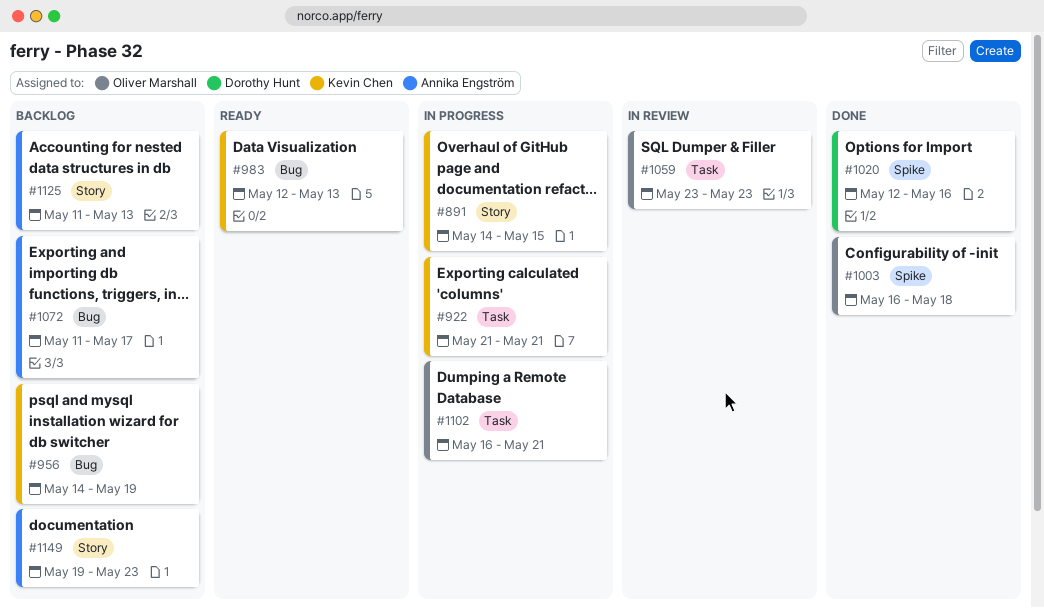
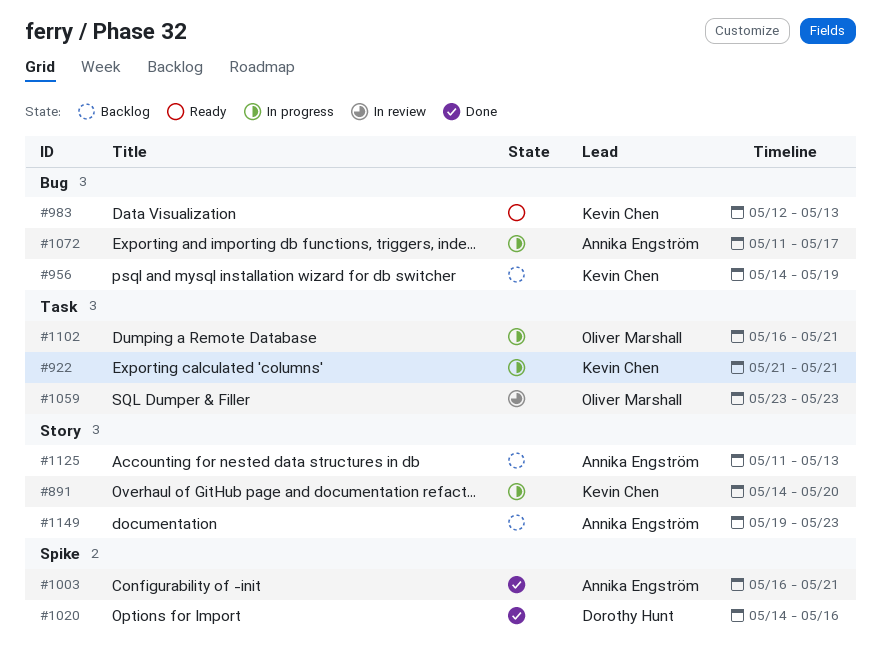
#891, due: May 15 -> May 20
#1003, owner: Oliver Marshall -> Annika Engström
#1003, due: May 18 -> May 21
#1020, start: May 12 -> May 14
#1072, status: Backlog -> In progress

